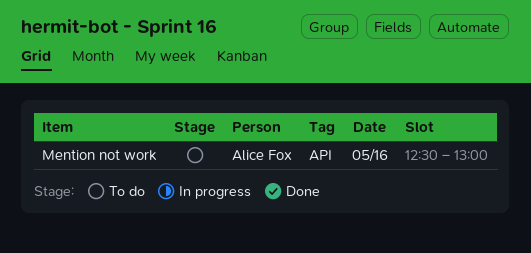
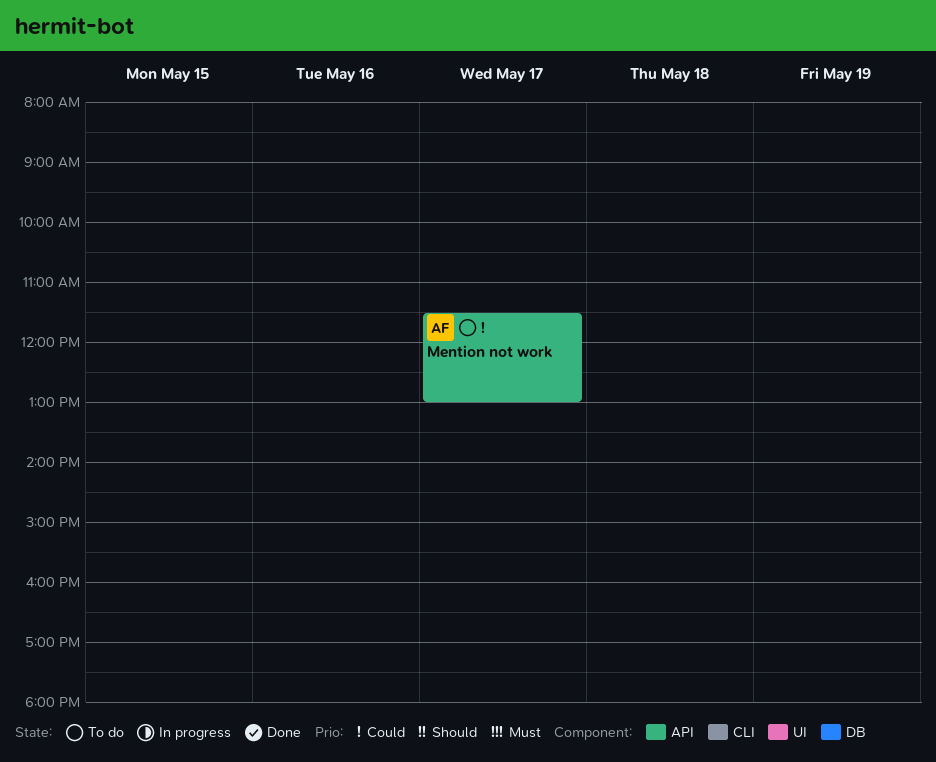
Mention not work, day: May 16 -> May 17
Mention not work, begins: 12:30 -> 11:30

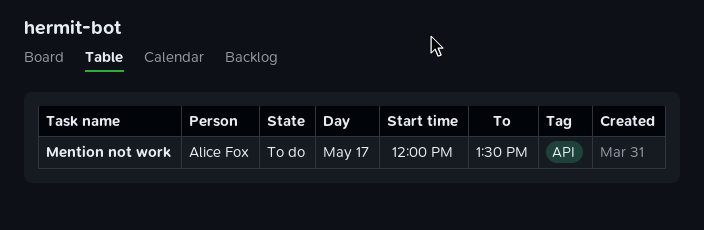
Mention not work, begins: 11:30 -> 12:00
Mention not work, ends: 13:00 -> 13:30

